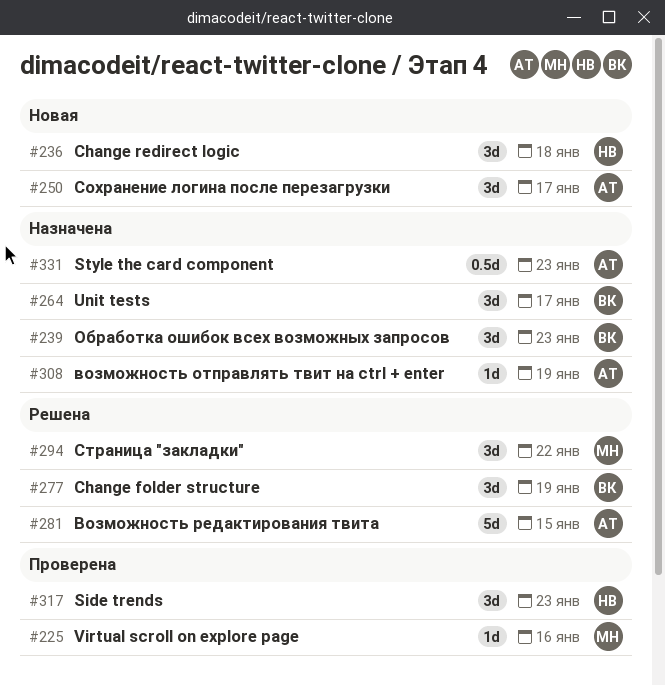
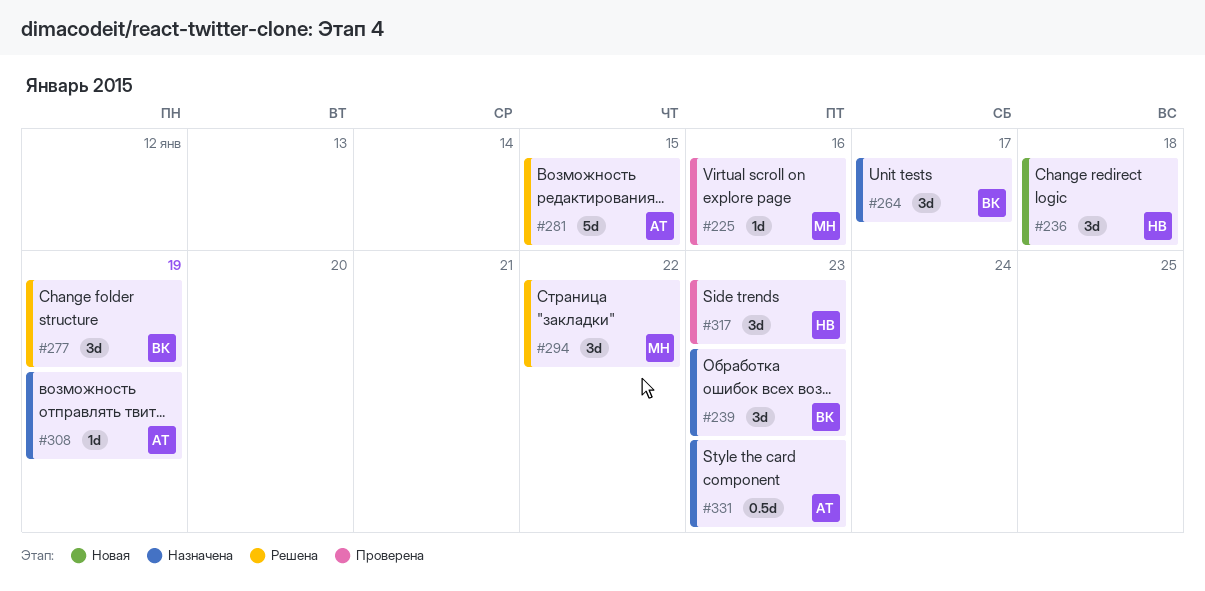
#250: present -> none

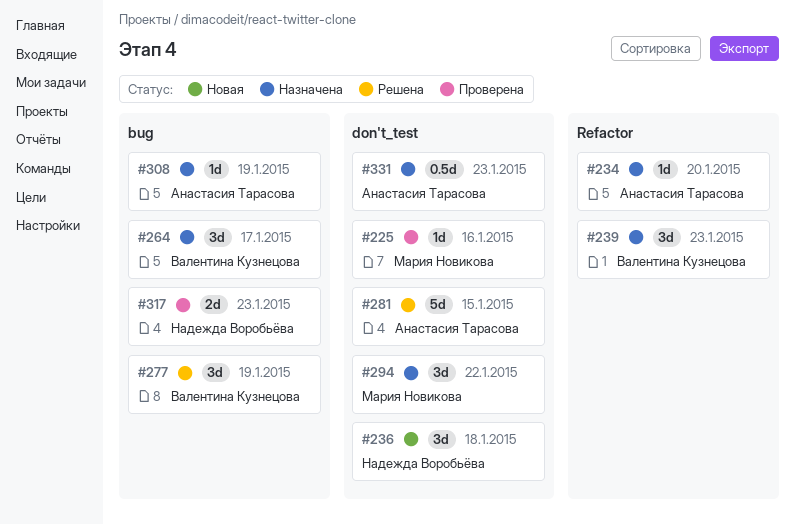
#234: none -> present
#294, status: Решена -> Назначена
#317, estimate: 3d -> 2d

